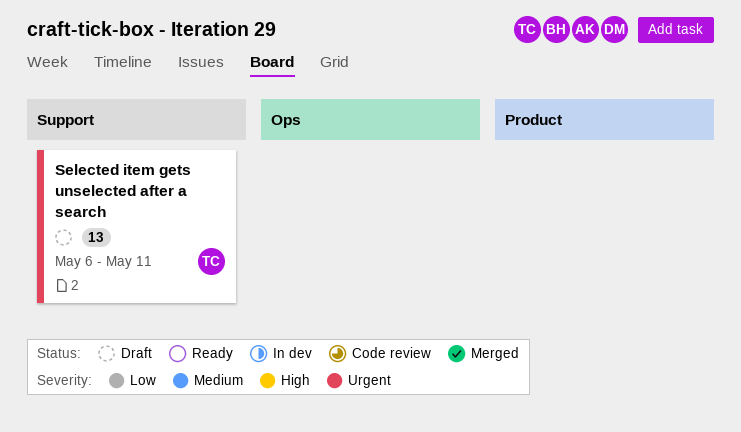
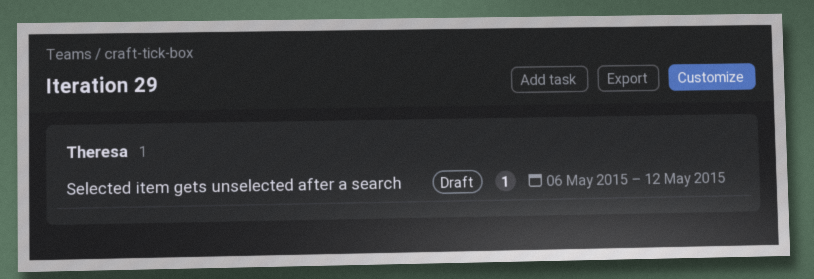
Selected item gets unselected after a search, estimate: 13 -> 1
Selected item gets unselected after a search, due: May 11 -> May 12

